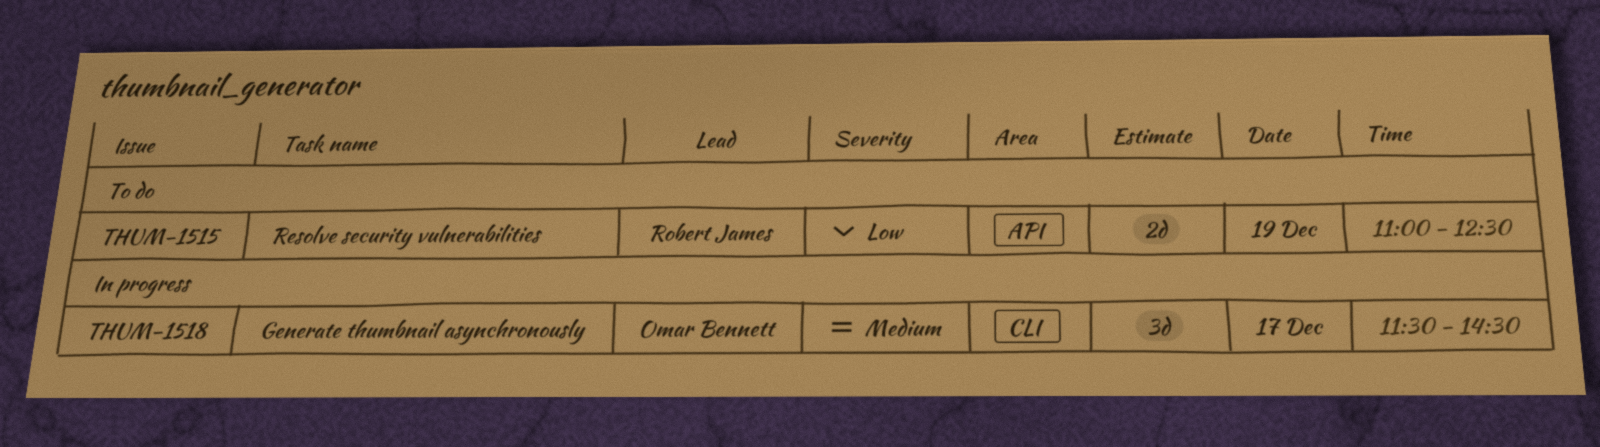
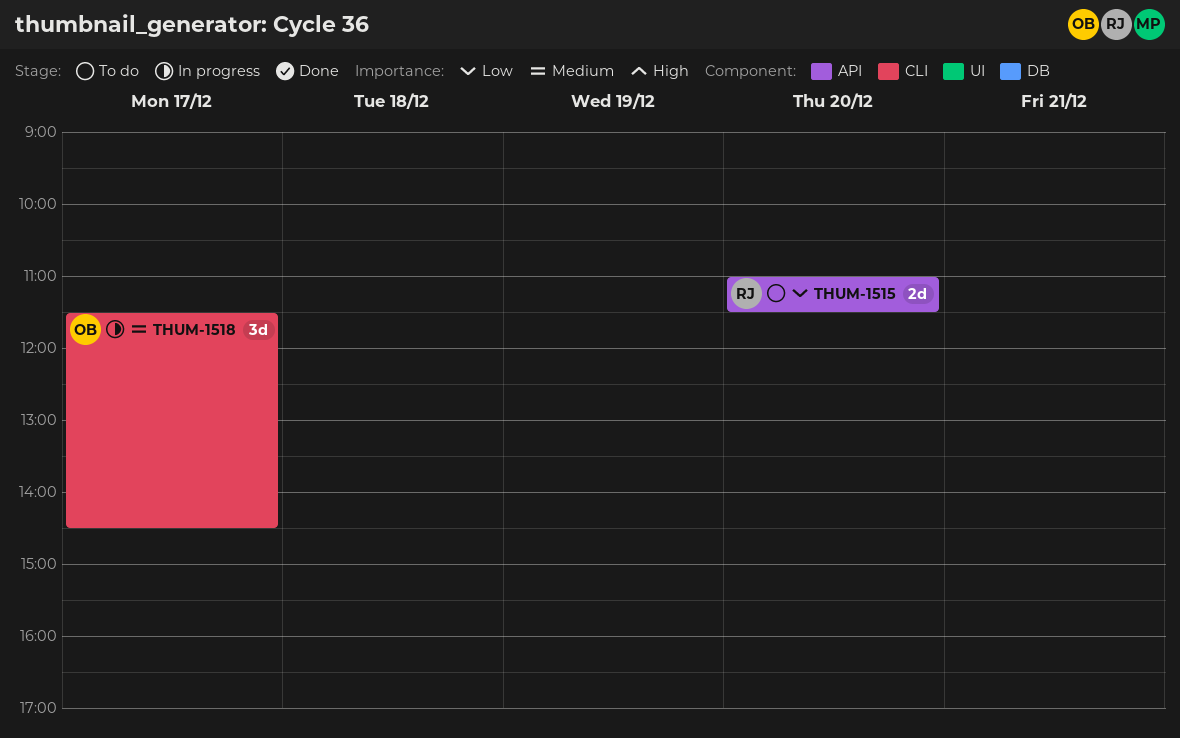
THUM-1515, day: Dec 19 -> Dec 20
THUM-1515, ends: 12:30 -> 11:30

